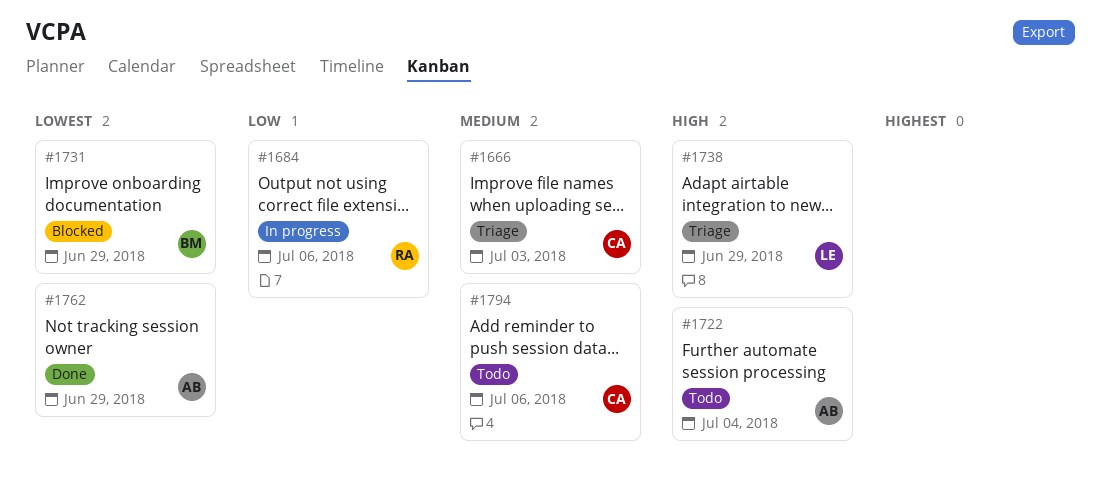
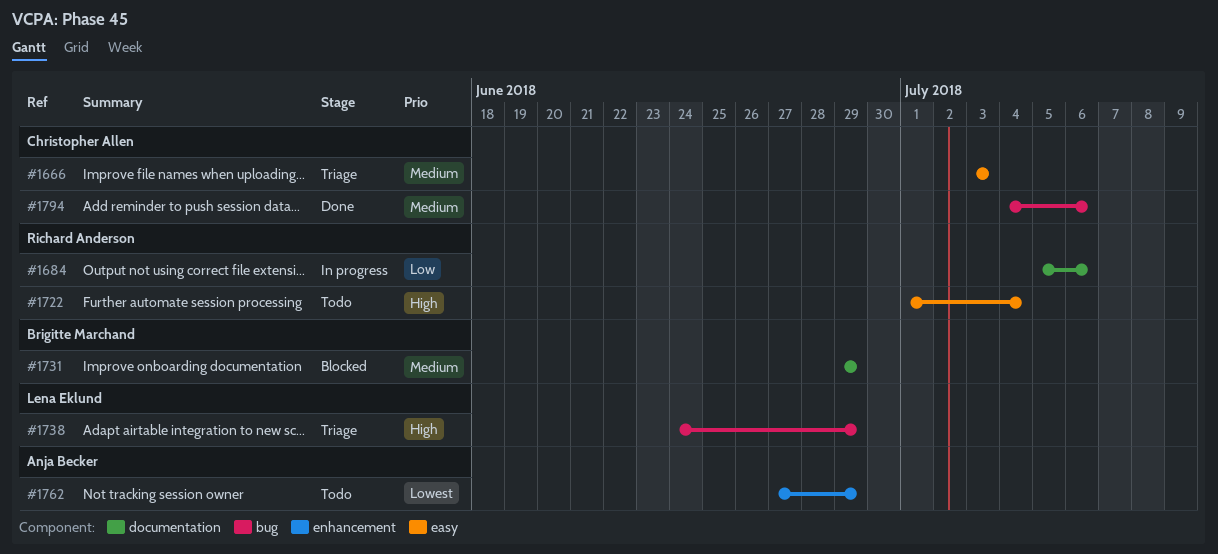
#1722, owner: Anja Becker -> Richard Anderson
#1731, priority: Lowest -> Medium
#1762, status: Done -> Todo
#1794, status: Todo -> Done

